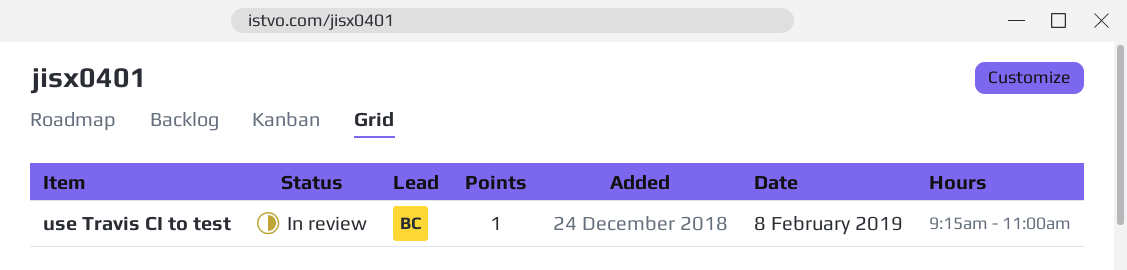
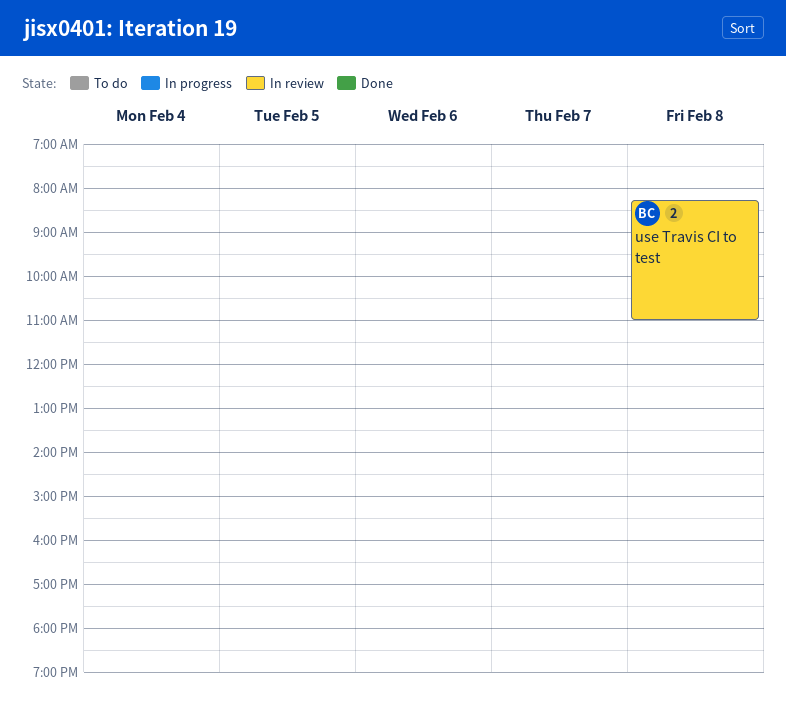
use Travis CI to test, estimate: 1 -> 2
use Travis CI to test, begins: 09:15 -> 08:15

